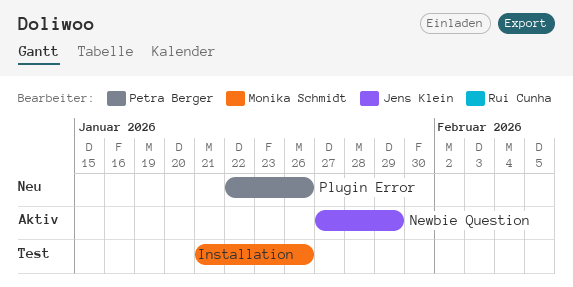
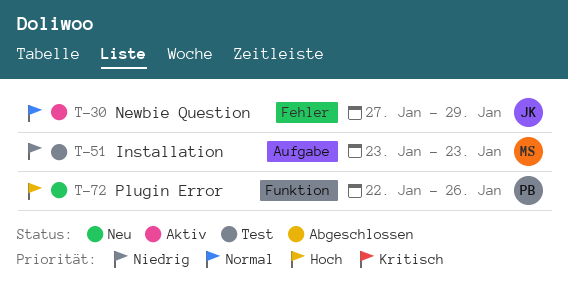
Installation, start: Jan 21 -> Jan 23
Installation, due: Jan 26 -> Jan 23

